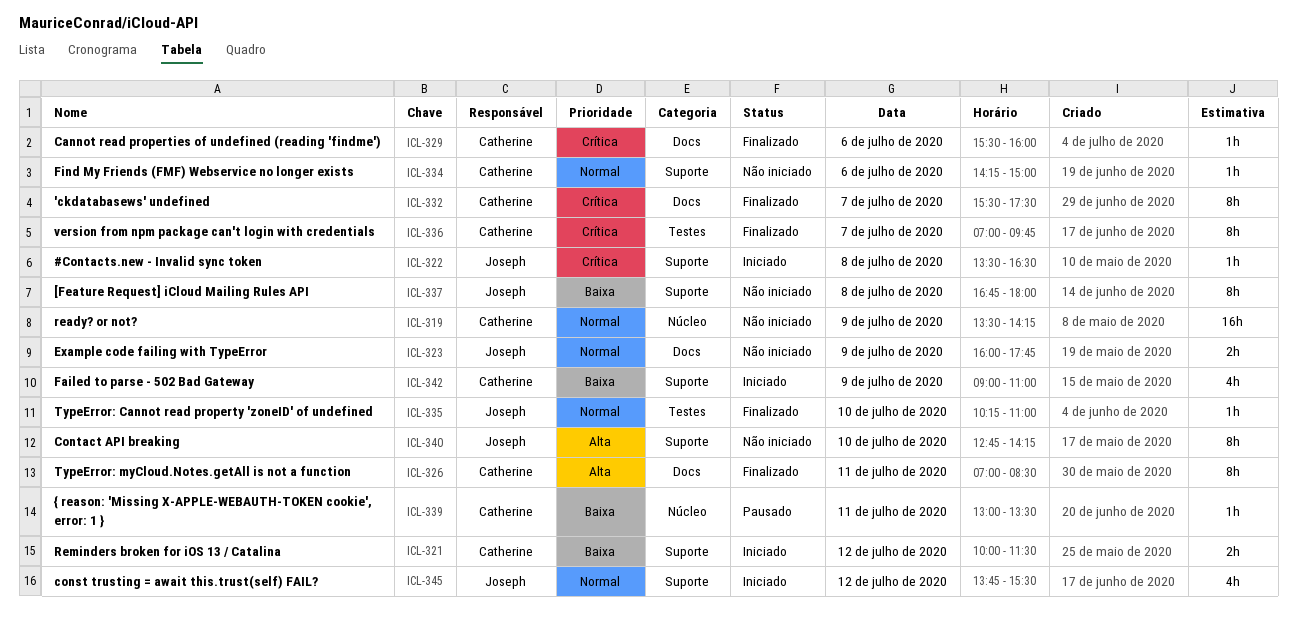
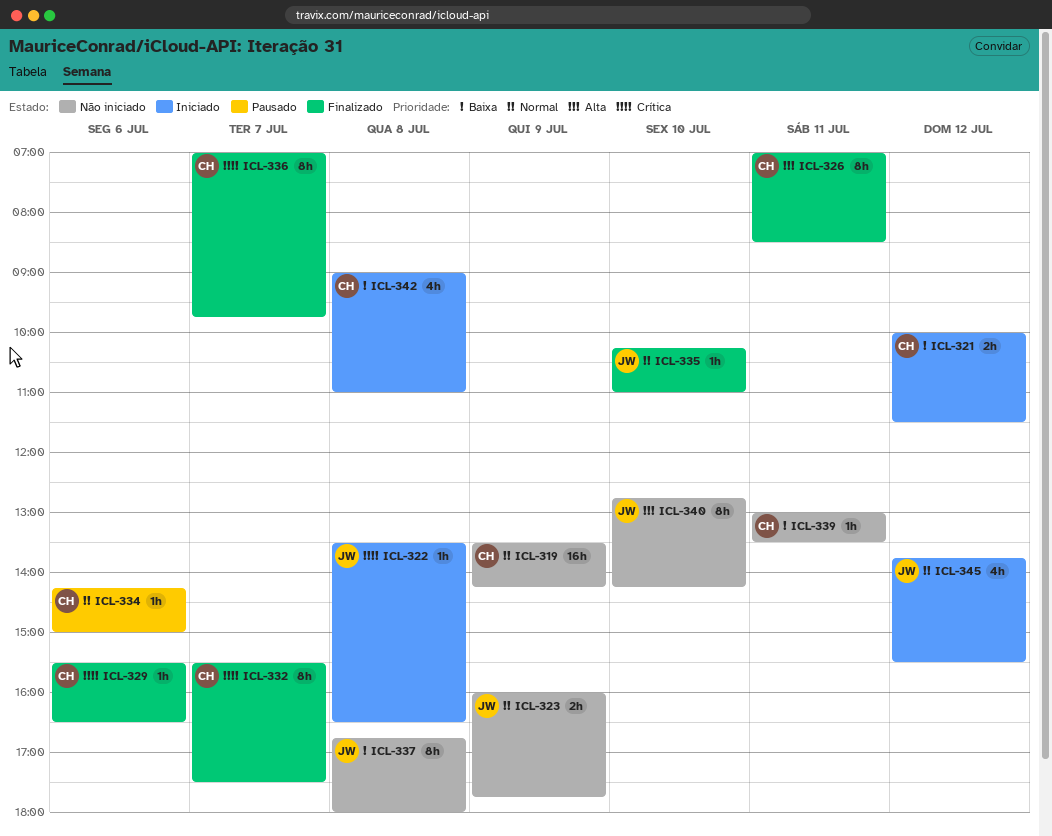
ICL-329, ends: 16:00 -> 16:30
ICL-334, status: Não iniciado -> Pausado
ICL-339, status: Pausado -> Não iniciado
ICL-342, day: Jul 9 -> Jul 8

